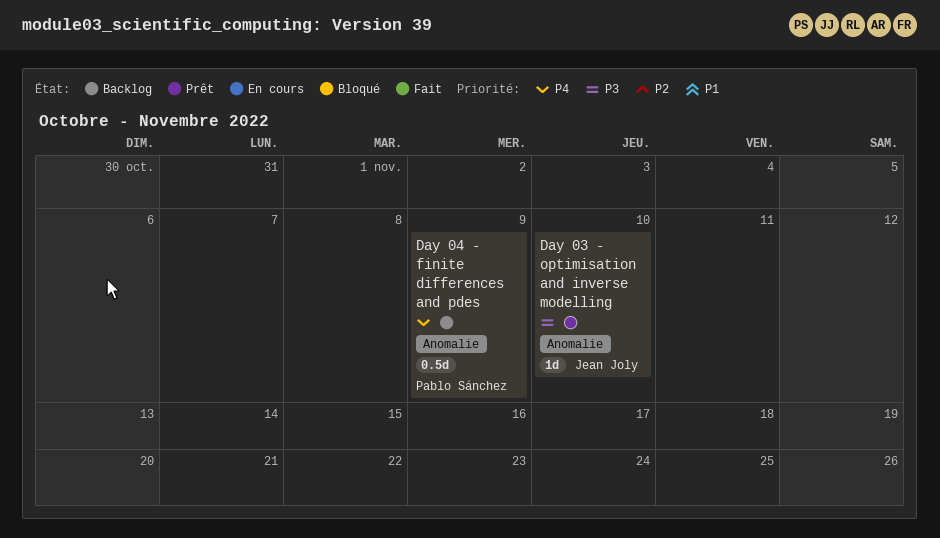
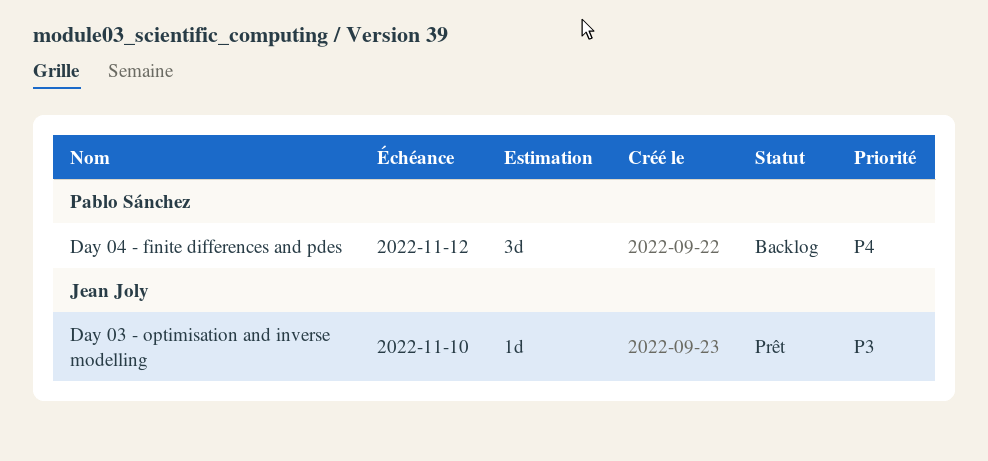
Day 04 - finite differences and pdes, estimate: 0.5d -> 3d
Day 04 - finite differences and pdes, due: Nov 9 -> Nov 12

